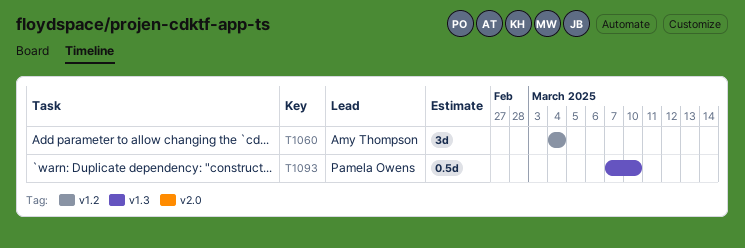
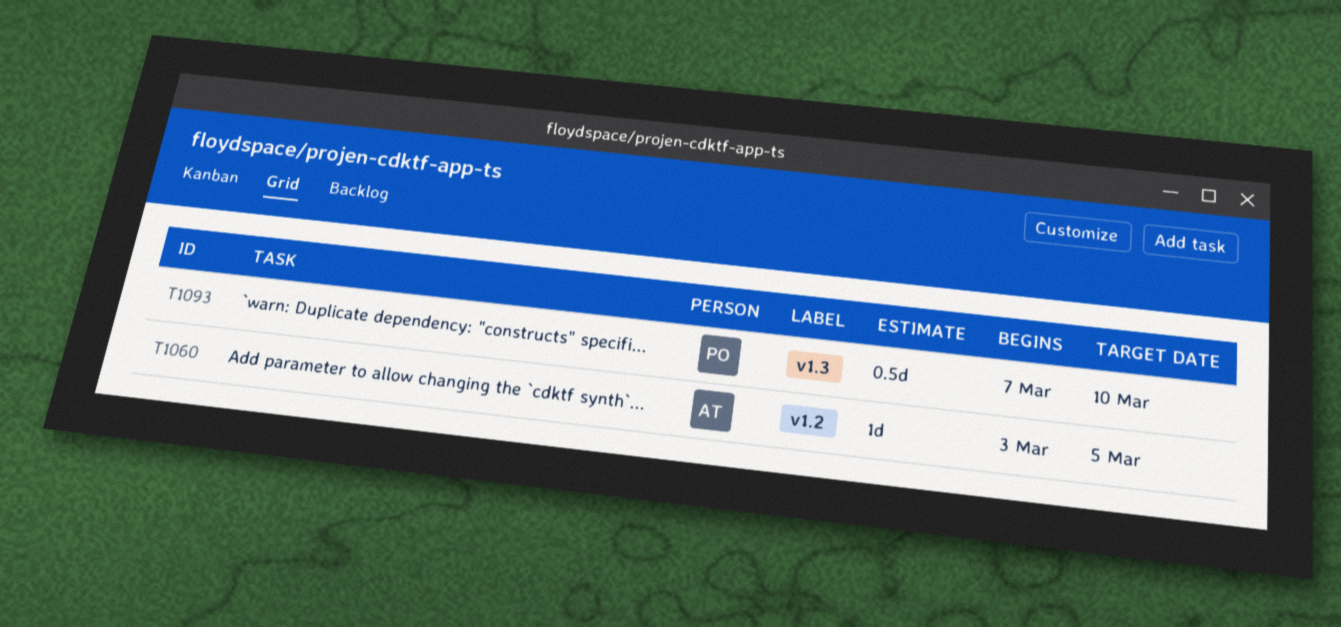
T1060, estimate: 3d -> 1d
T1060, start: Mar 4 -> Mar 3
T1060, due: Mar 4 -> Mar 5

